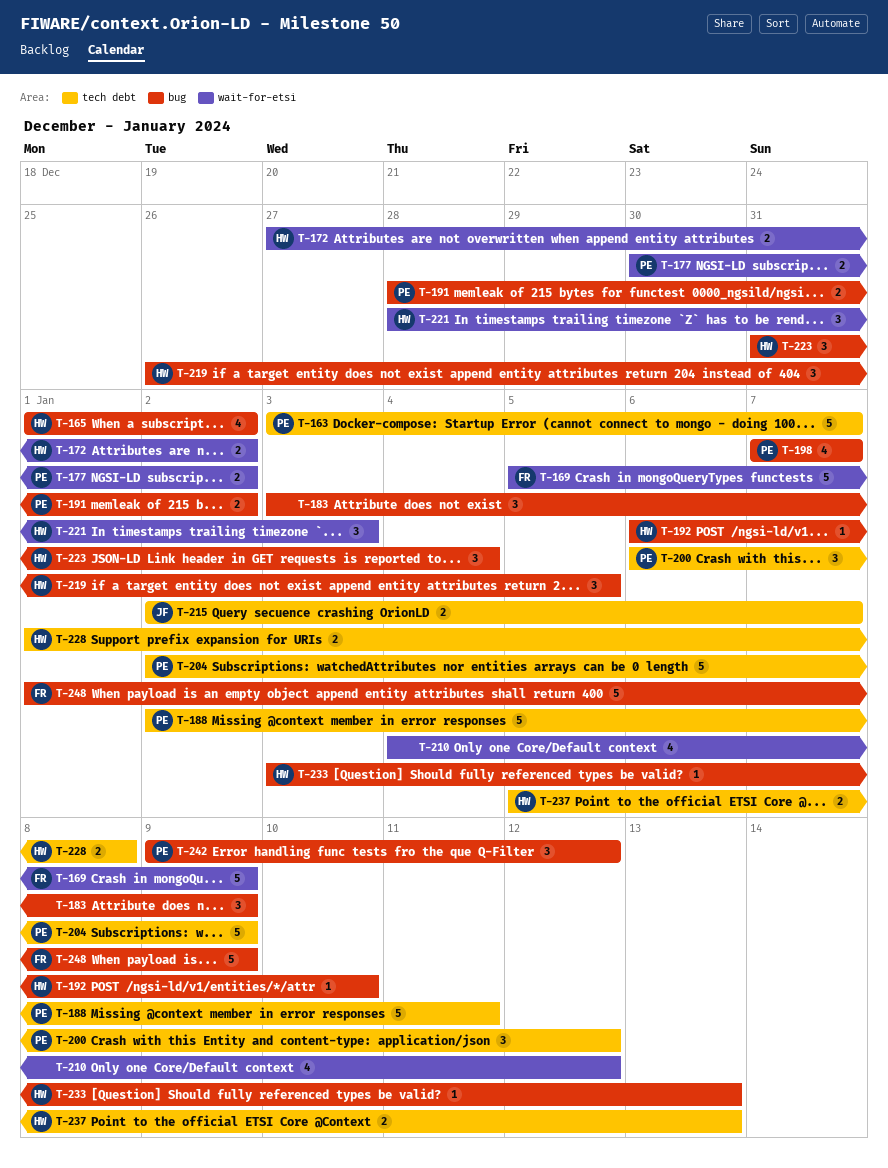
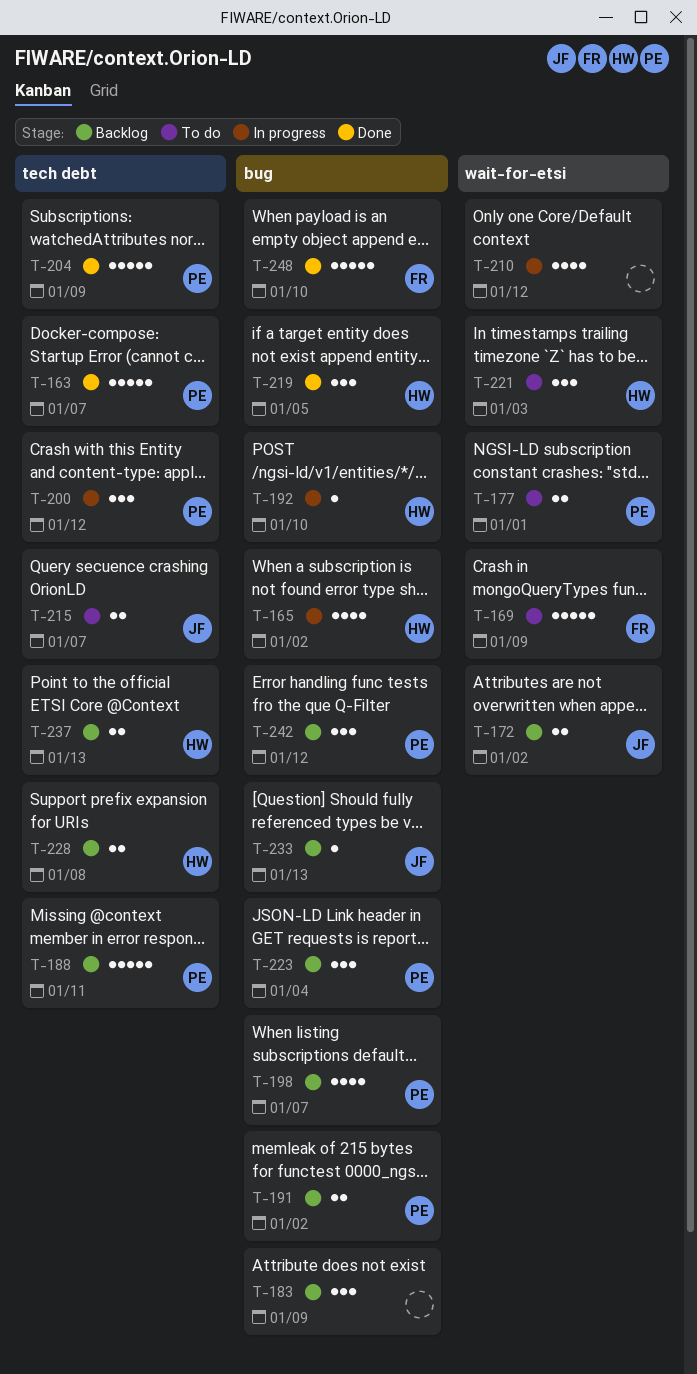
T-172, owner: HW -> JF
T-177, due: Jan 2 -> Jan 1
T-223, owner: HW -> PE
T-233, owner: HW -> JF
T-248, due: Jan 9 -> Jan 10

